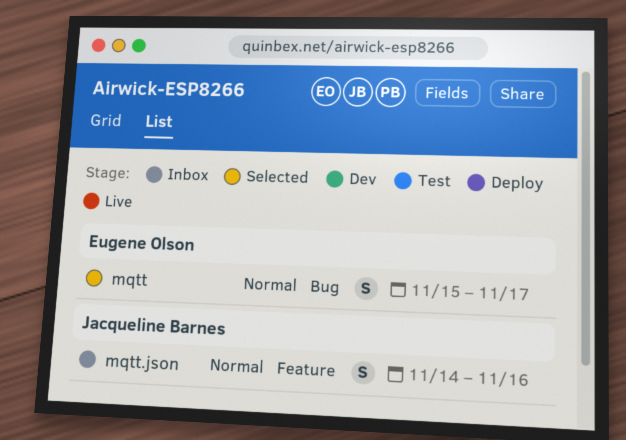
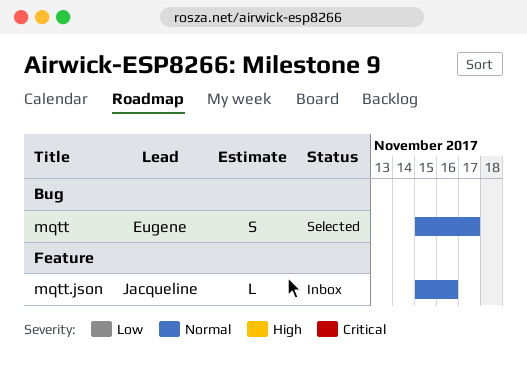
mqtt.json, estimate: S -> L
mqtt.json, start: Nov 14 -> Nov 15

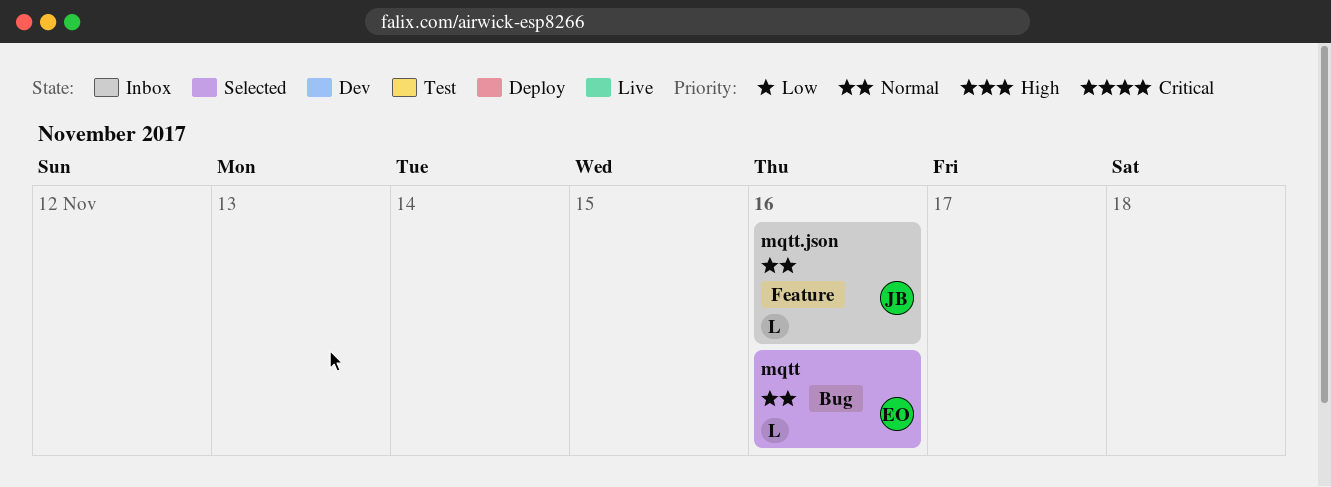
mqtt, estimate: S -> L
mqtt, due: Nov 17 -> Nov 16

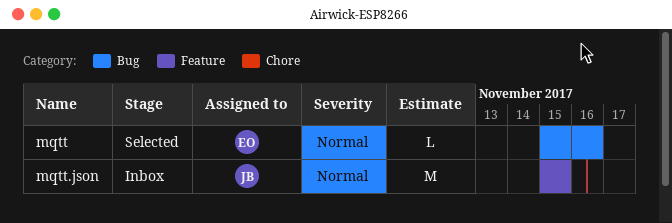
mqtt.json, estimate: L -> M
mqtt.json, due: Nov 16 -> Nov 15

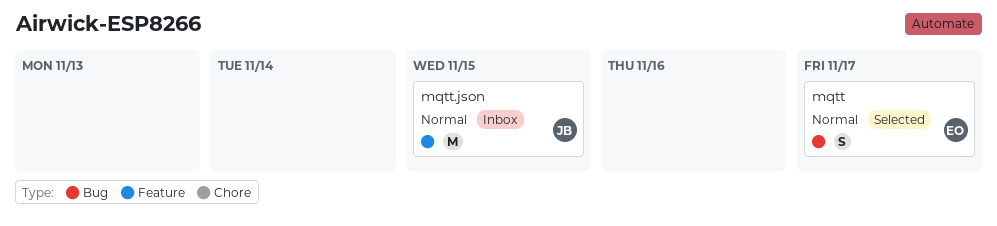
mqtt, estimate: L -> S
mqtt, due: Nov 16 -> Nov 17

